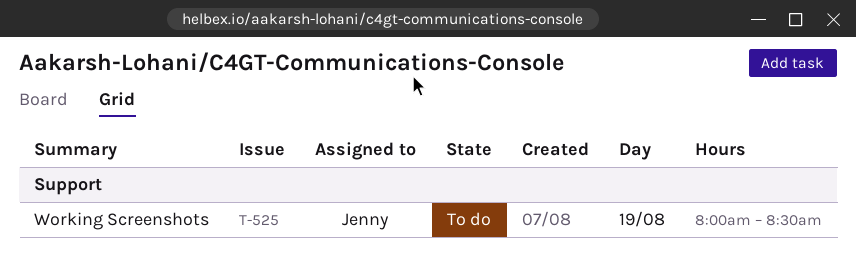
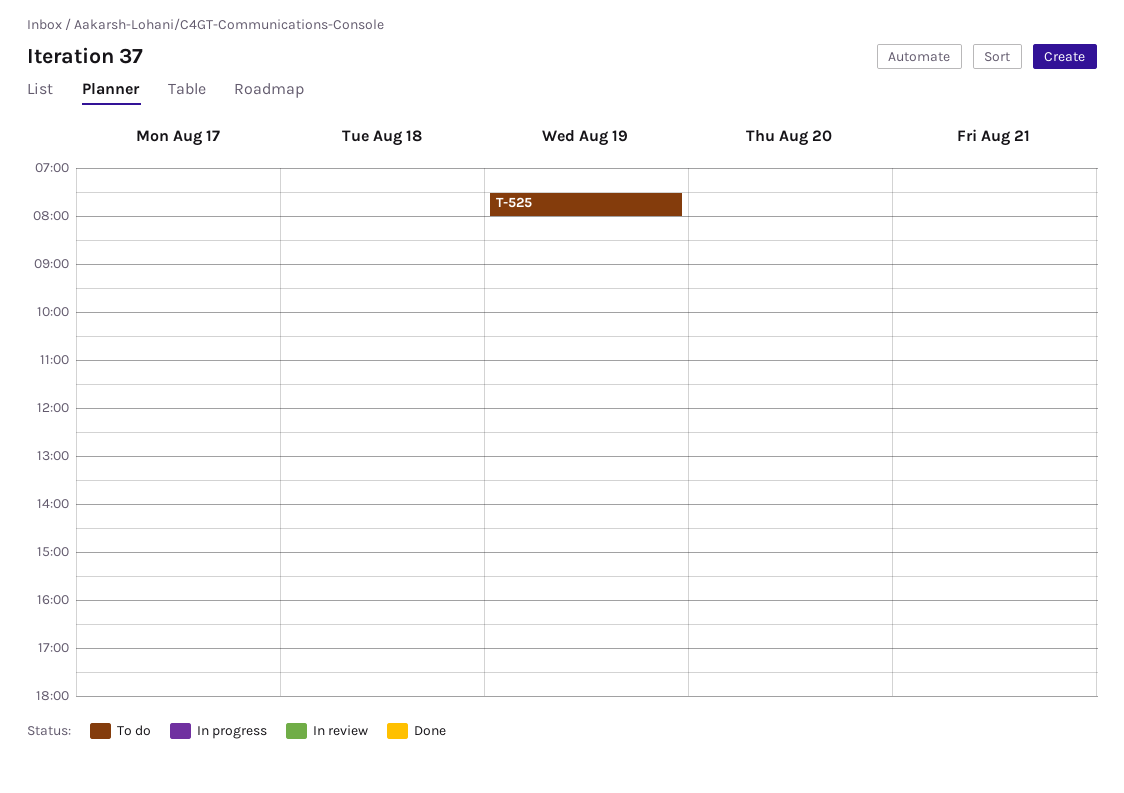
T-525, begins: 08:00 -> 07:30
T-525, ends: 08:30 -> 08:00

